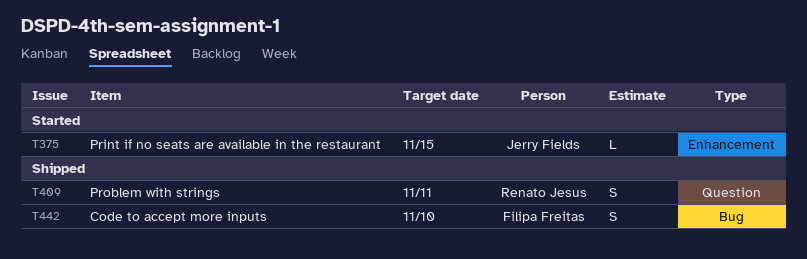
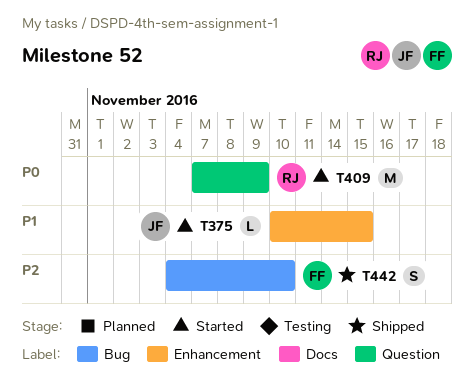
T409, status: Shipped -> Started
T409, estimate: S -> M
T409, due: Nov 11 -> Nov 9

